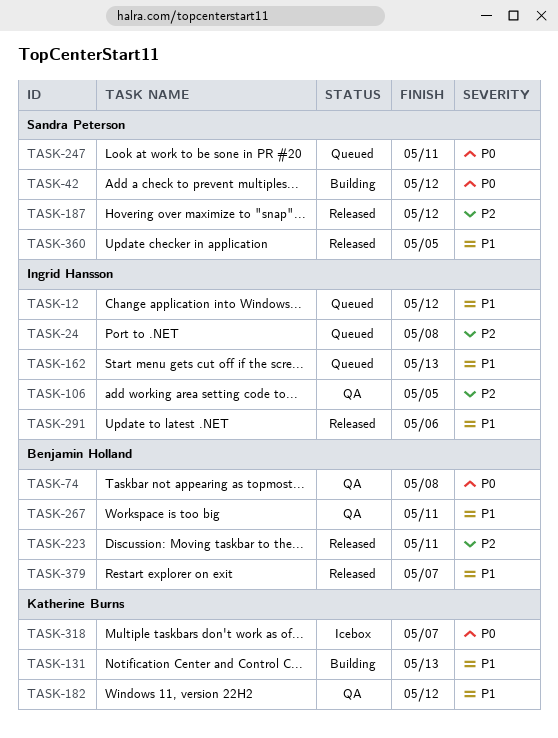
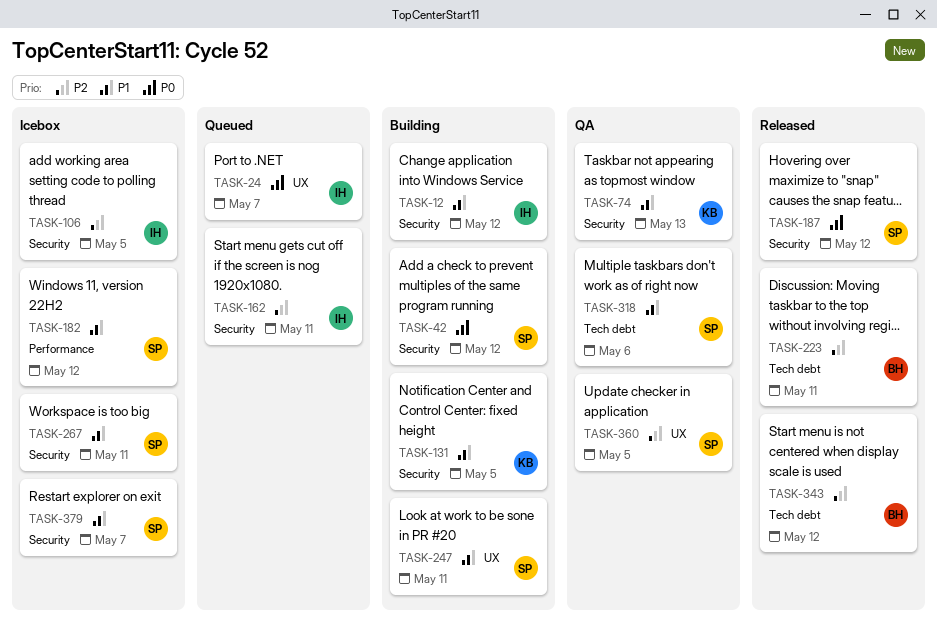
TASK-12, status: Queued -> Building
TASK-24, priority: P2 -> P0
TASK-24, due: May 8 -> May 7
TASK-74, owner: Benjamin Holland -> Katherine Burns
TASK-74, priority: P0 -> P1
TASK-74, due: May 8 -> May 13
TASK-106, status: QA -> Icebox
TASK-131, due: May 13 -> May 5
TASK-162, priority: P1 -> P2
TASK-162, due: May 13 -> May 11
TASK-182, status: QA -> Icebox
TASK-182, owner: Katherine Burns -> Sandra Peterson
TASK-187, priority: P2 -> P0
TASK-247, status: Queued -> Building
TASK-247, priority: P0 -> P1
TASK-267, status: QA -> Icebox
TASK-267, owner: Benjamin Holland -> Sandra Peterson
TASK-291: present -> none
TASK-318, status: Icebox -> QA
TASK-318, owner: Katherine Burns -> Sandra Peterson
TASK-318, priority: P0 -> P1
TASK-318, due: May 7 -> May 6
TASK-343: none -> present
TASK-360, status: Released -> QA
TASK-360, priority: P1 -> P2
TASK-379, status: Released -> Icebox
TASK-379, owner: Benjamin Holland -> Sandra Peterson

